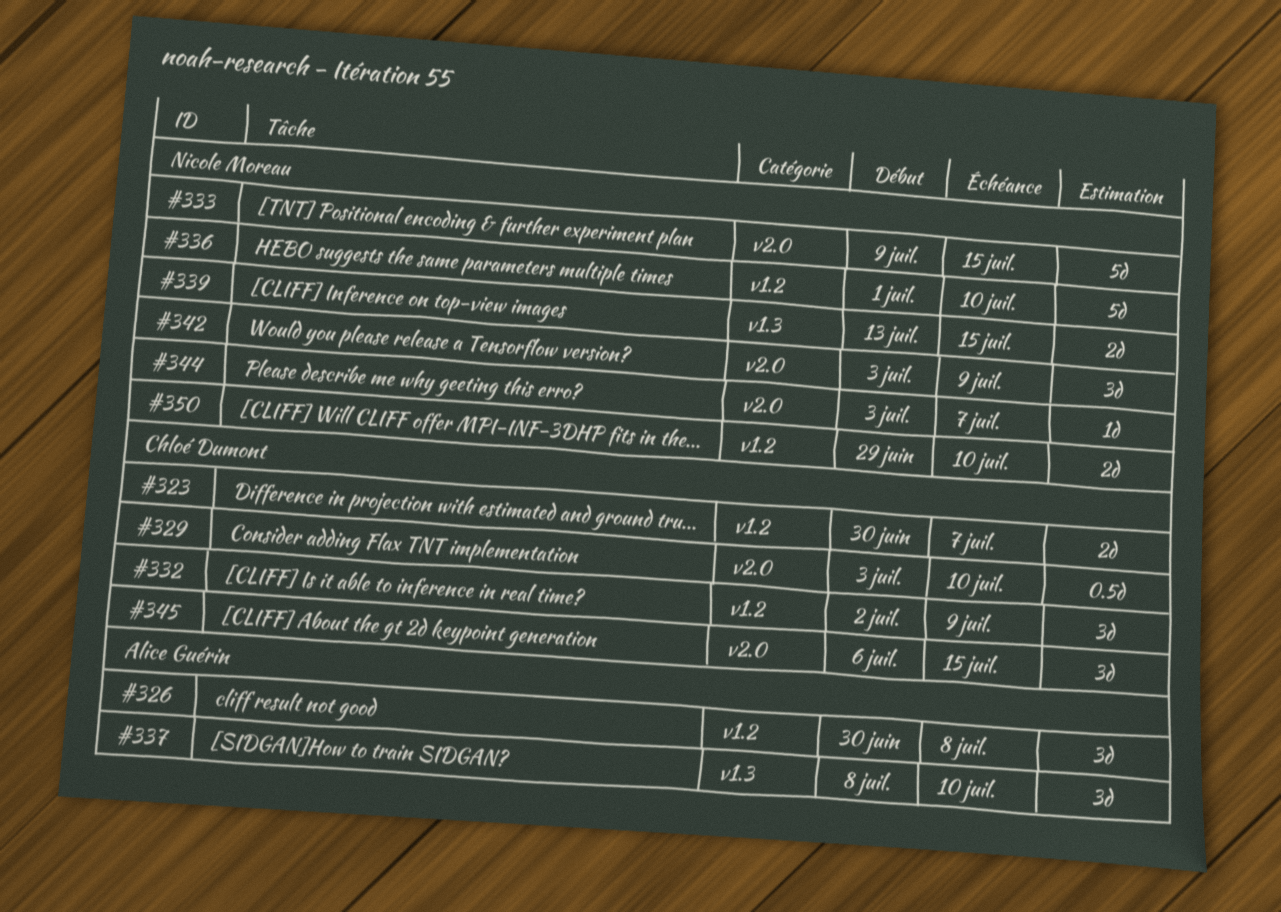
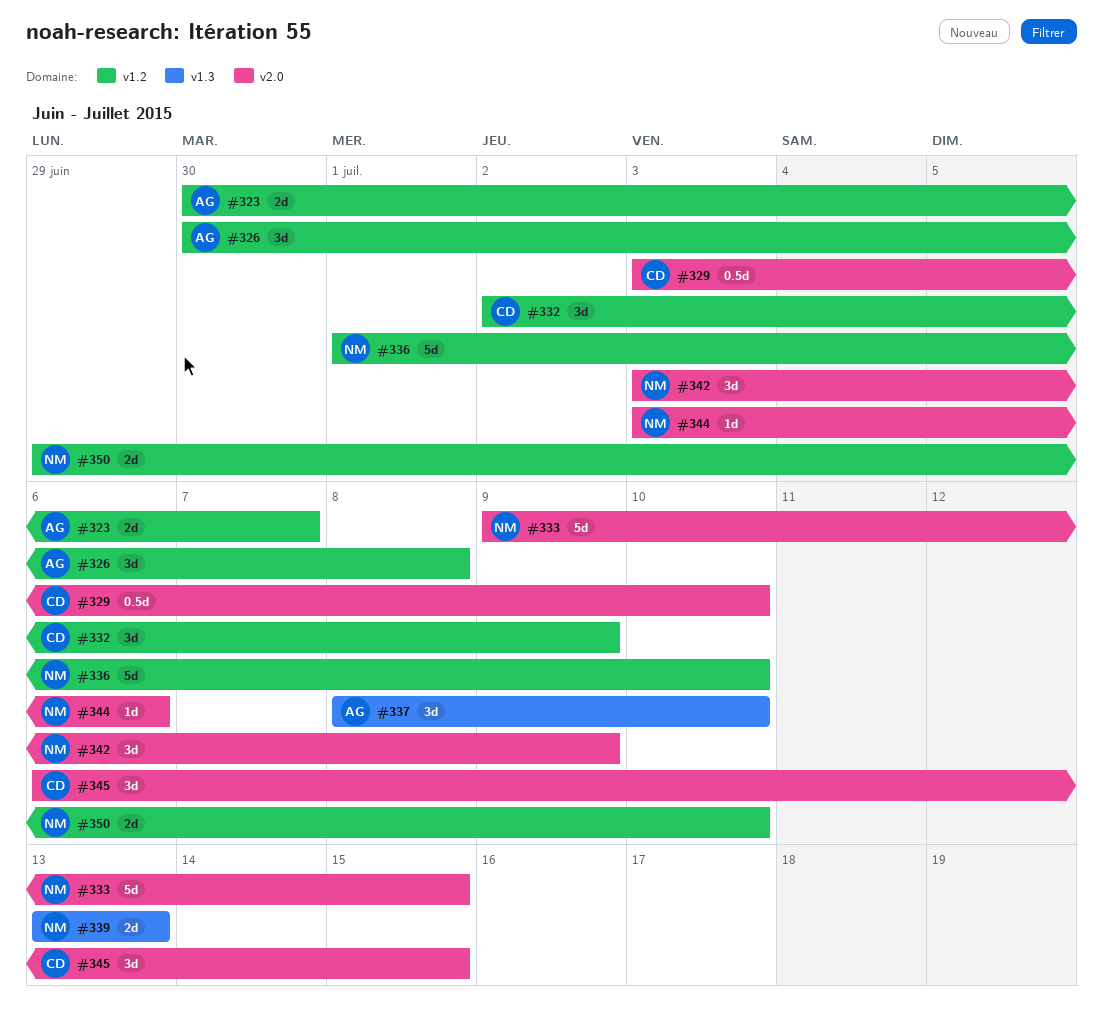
#323, owner: Chloé Dumont -> Alice Guérin
#339, due: Jul 15 -> Jul 13
#344, due: Jul 7 -> Jul 6

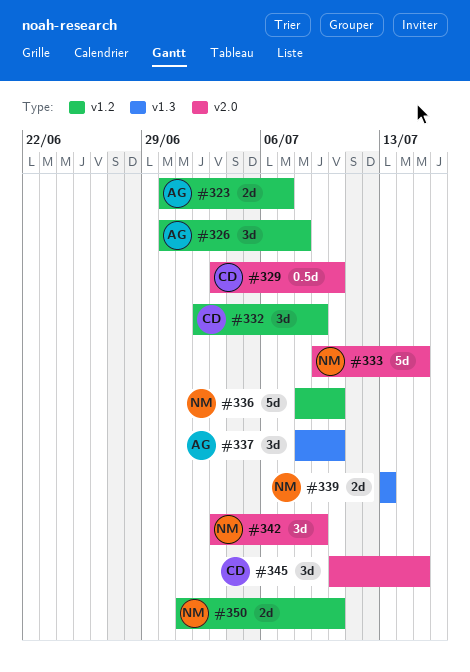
#336, start: Jul 1 -> Jul 8
#344: present -> none
#345, start: Jul 6 -> Jul 10
#350, start: Jun 29 -> Jul 1

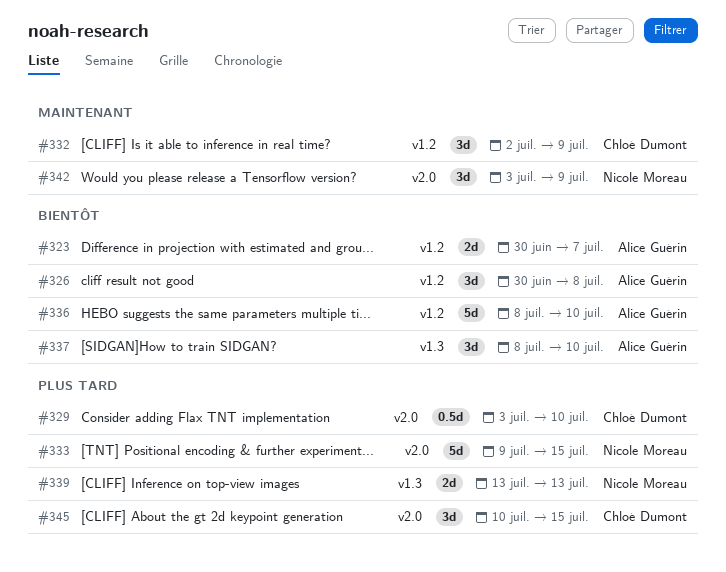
#336, owner: Nicole Moreau -> Alice Guérin
#350: present -> none

